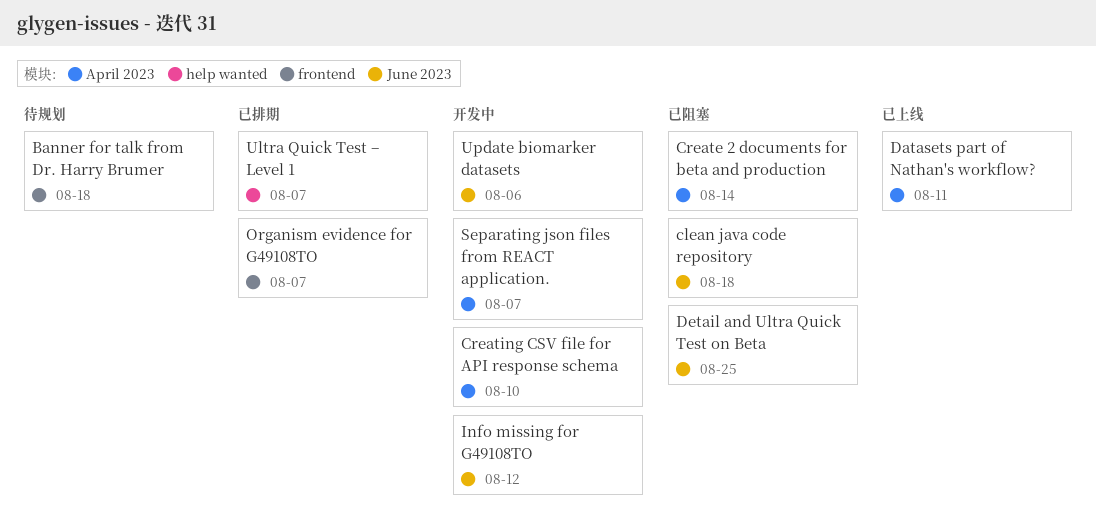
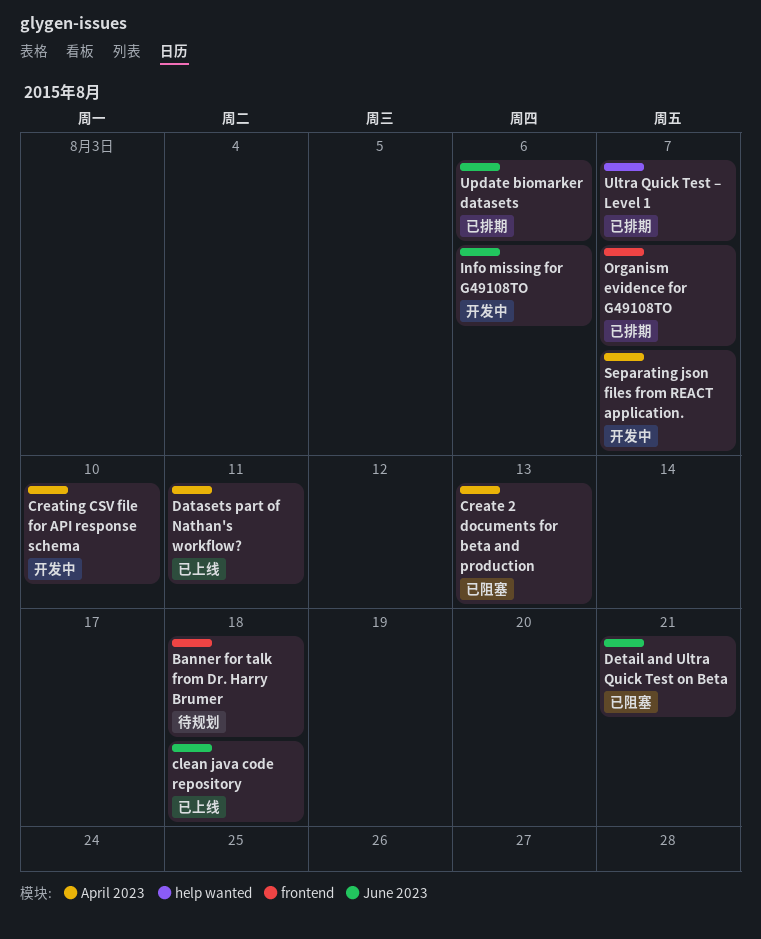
clean java code repository, status: 已阻塞 -> 已上线
Create 2 documents for beta and production, due: Aug 14 -> Aug 13
Detail and Ultra Quick Test on Beta, due: Aug 25 -> Aug 21
Info missing for G49108TO, due: Aug 12 -> Aug 6
Update biomarker datasets, status: 开发中 -> 已排期

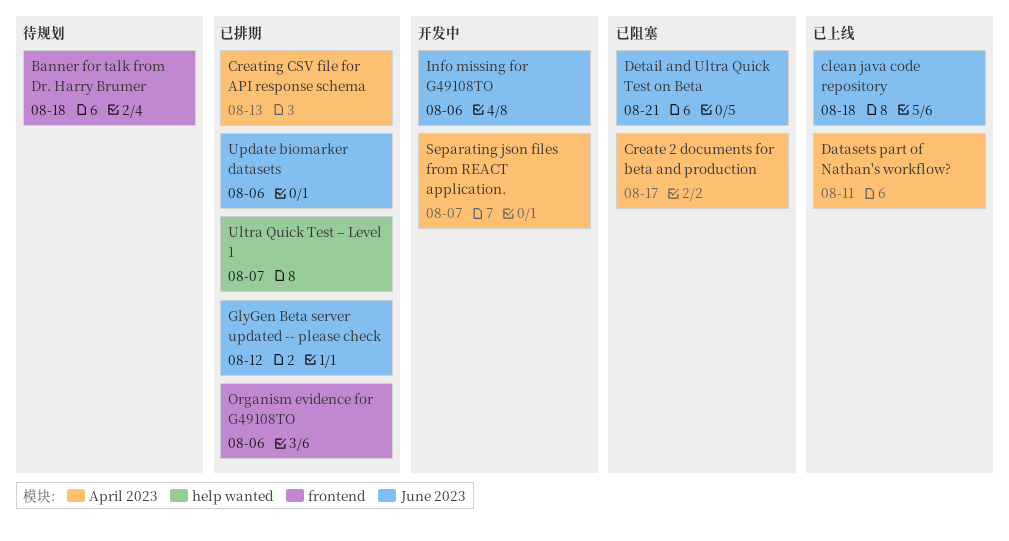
Create 2 documents for beta and production, due: Aug 13 -> Aug 17
Creating CSV file for API response schema, status: 开发中 -> 已排期
Creating CSV file for API response schema, due: Aug 10 -> Aug 13
GlyGen Beta server updated -- please check: none -> present
Organism evidence for G49108TO, due: Aug 7 -> Aug 6

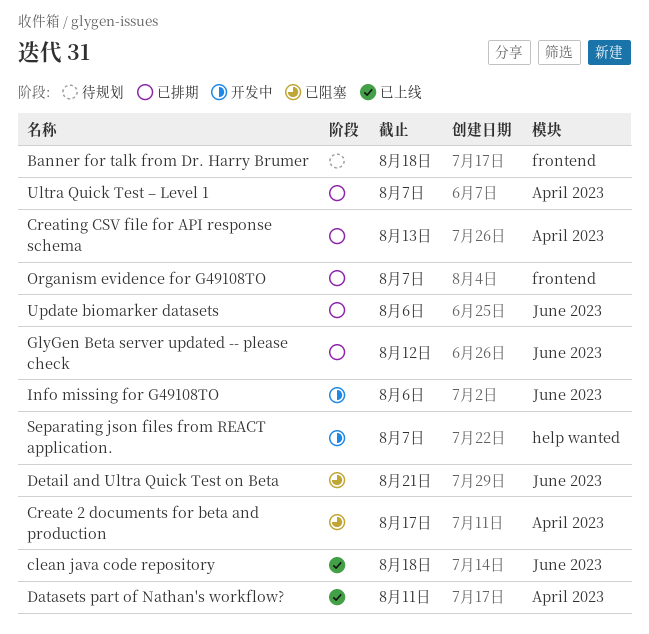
Organism evidence for G49108TO, due: Aug 6 -> Aug 7
Separating json files from REACT application., label: April 2023 -> help wanted
Ultra Quick Test – Level 1, label: help wanted -> April 2023

